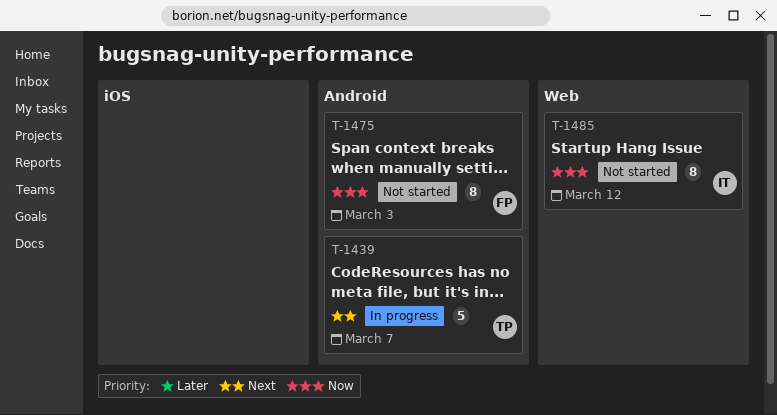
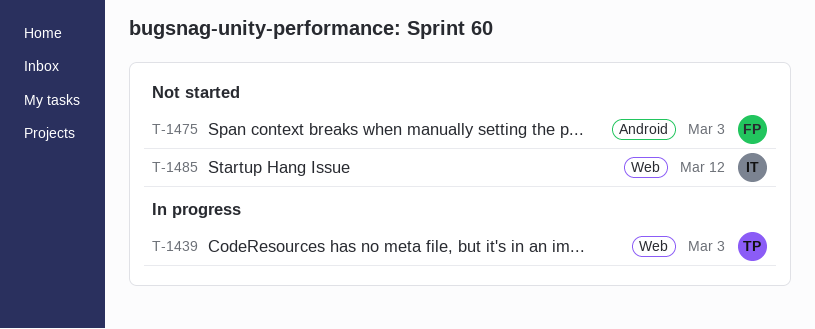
T-1439, label: Android -> Web
T-1439, due: Mar 7 -> Mar 3

